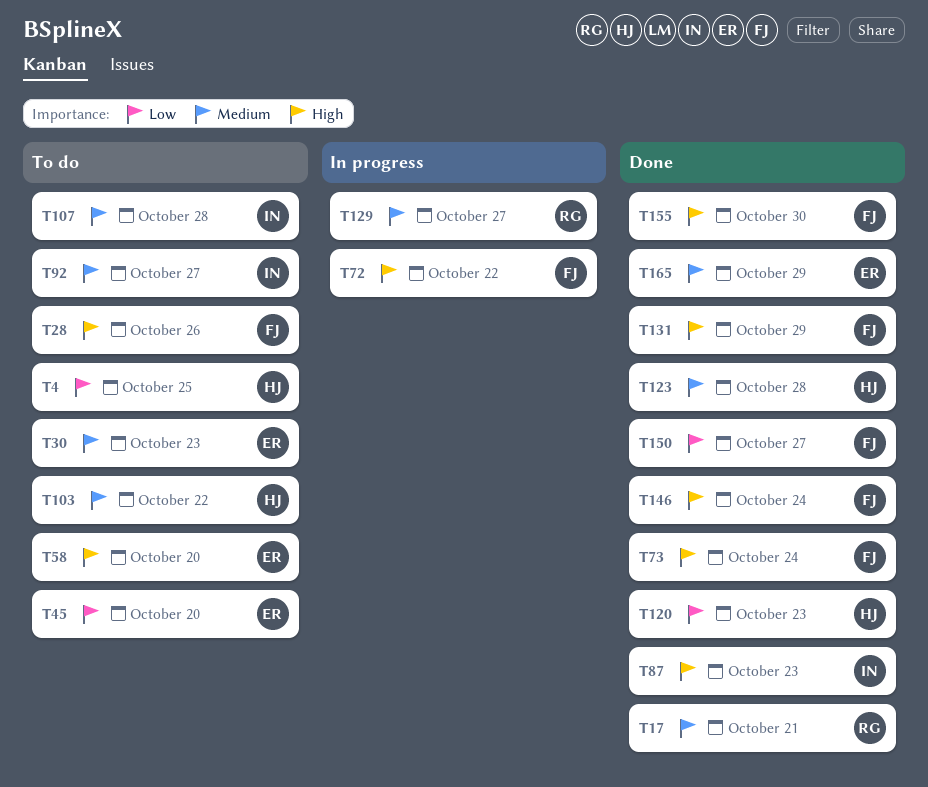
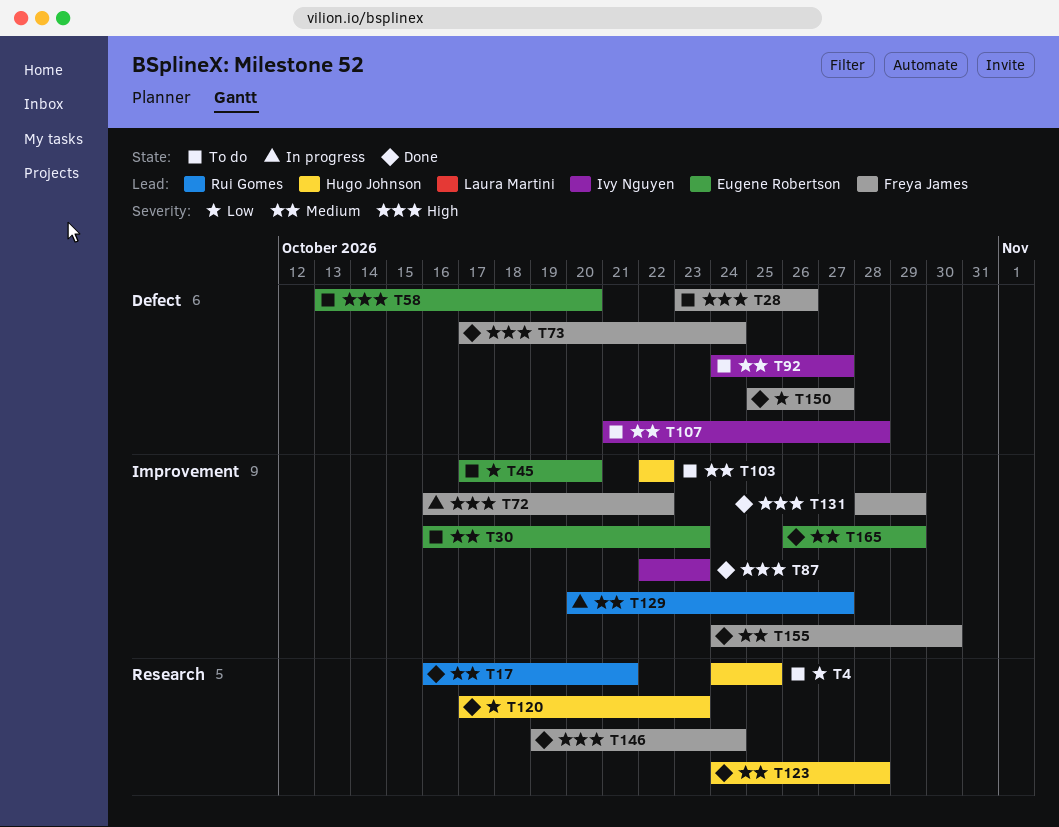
T155, priority: High -> Medium

